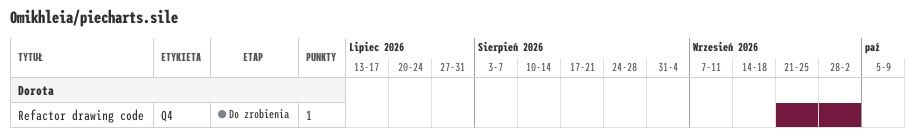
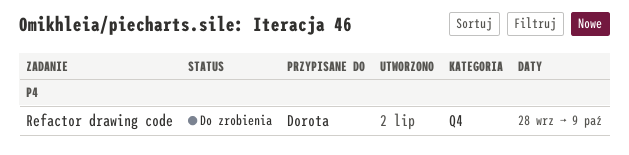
Refactor drawing code, start: Sep 21 -> Sep 28
Refactor drawing code, due: Oct 2 -> Oct 9

